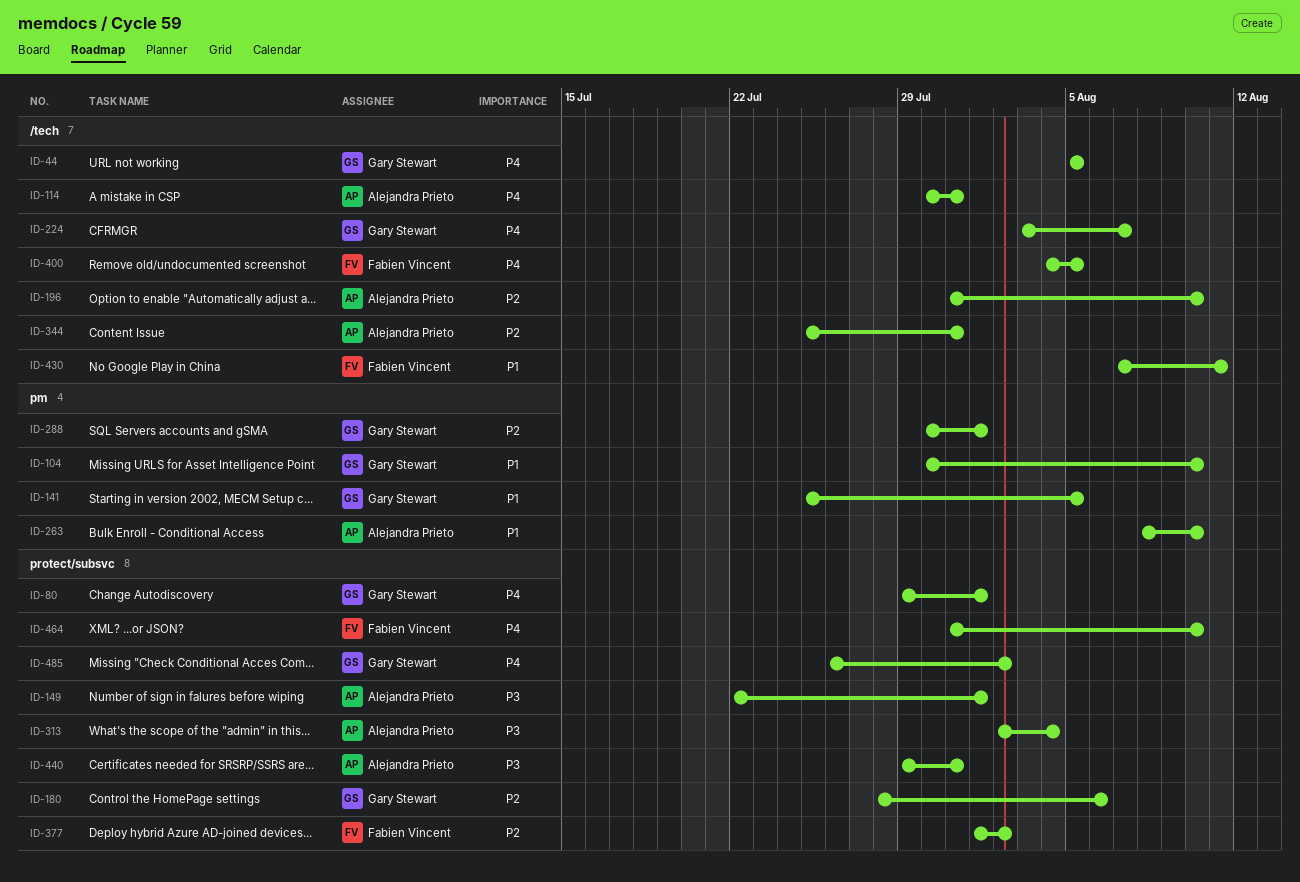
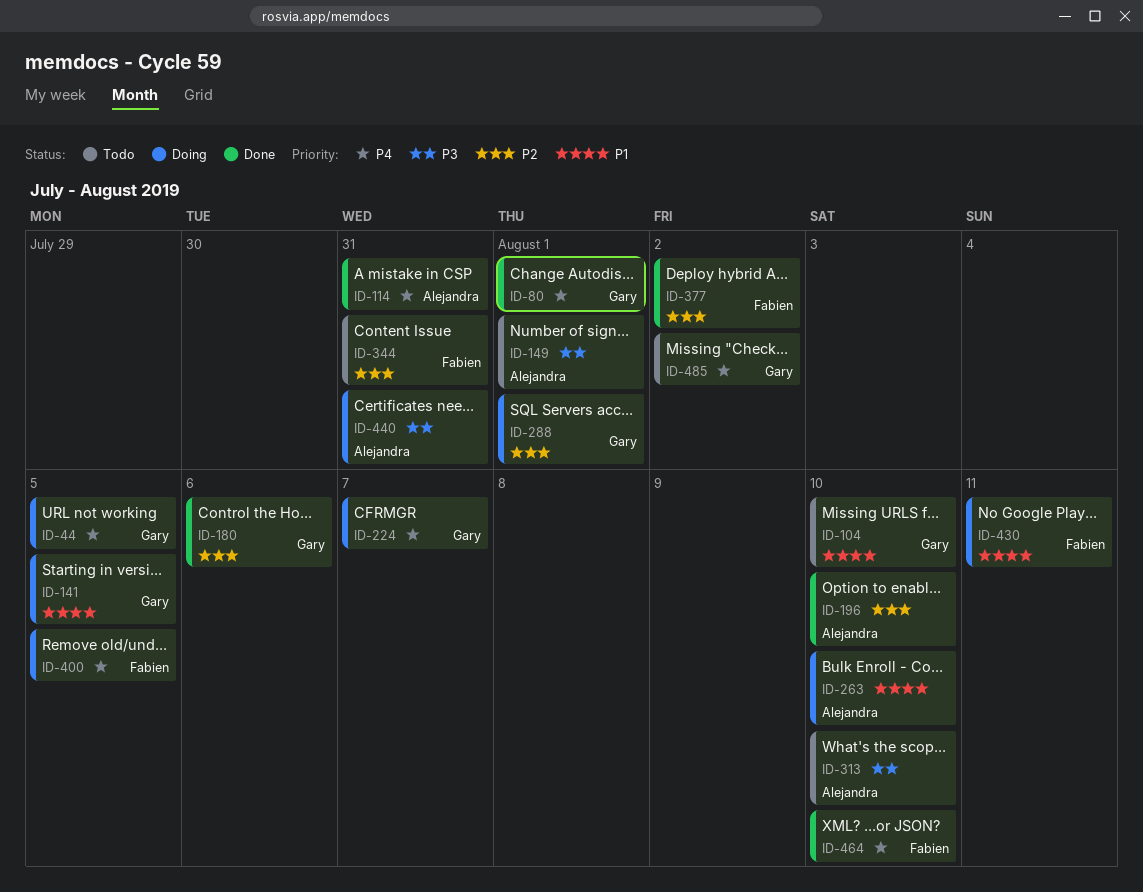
ID-313, due: Aug 4 -> Aug 10
ID-344, owner: Alejandra Prieto -> Fabien Vincent

